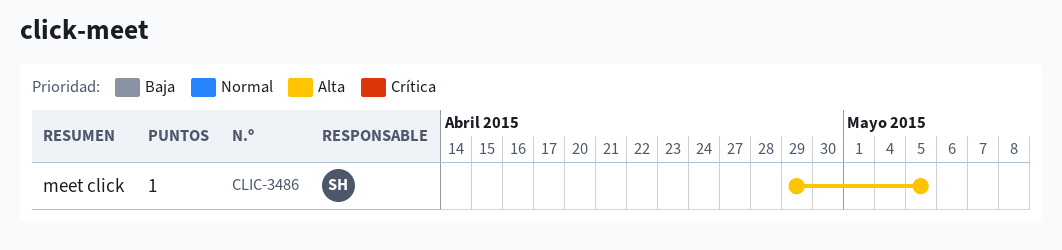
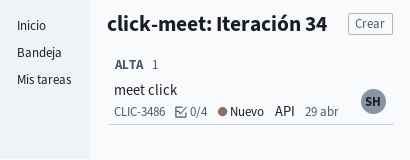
CLIC-3486, due: May 5 -> Apr 29

